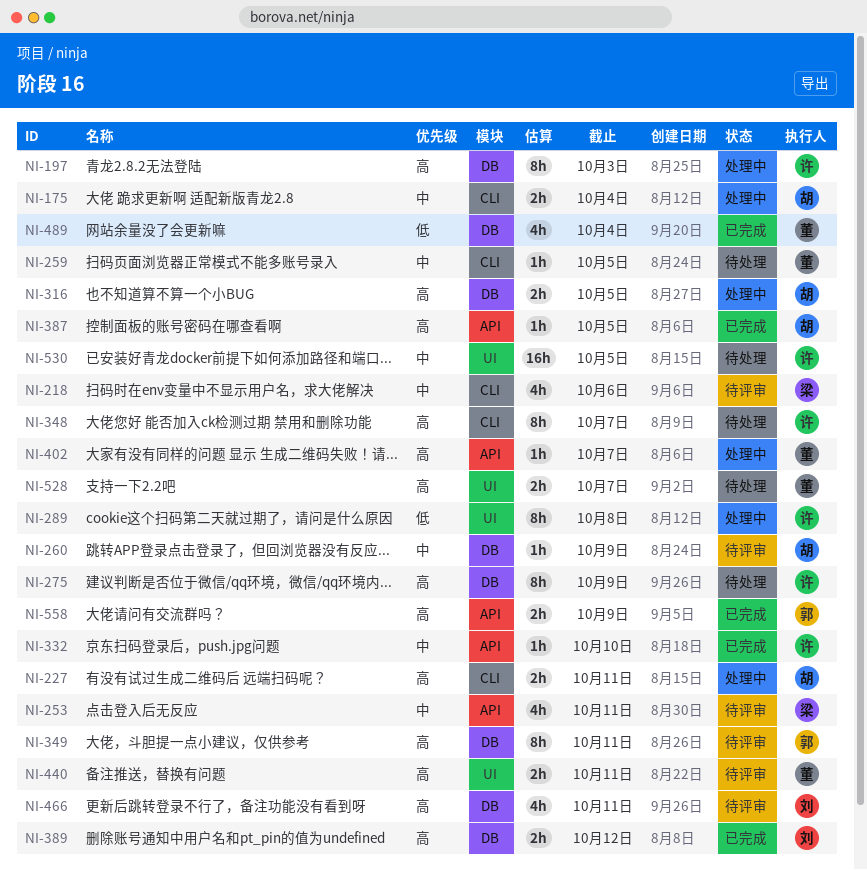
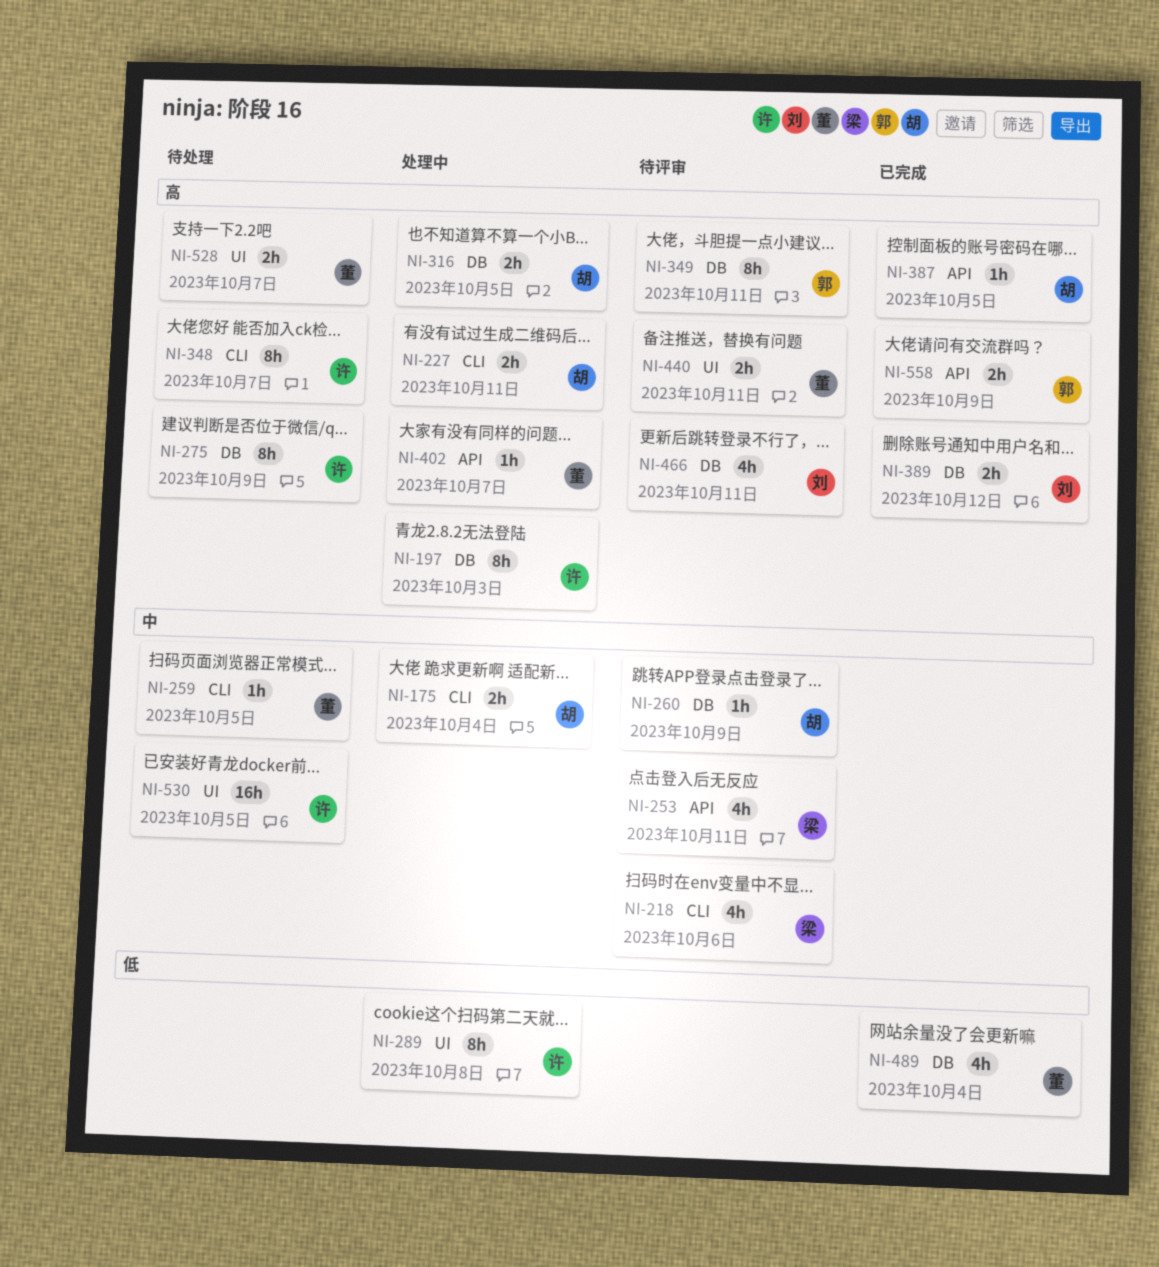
NI-332: present -> none

